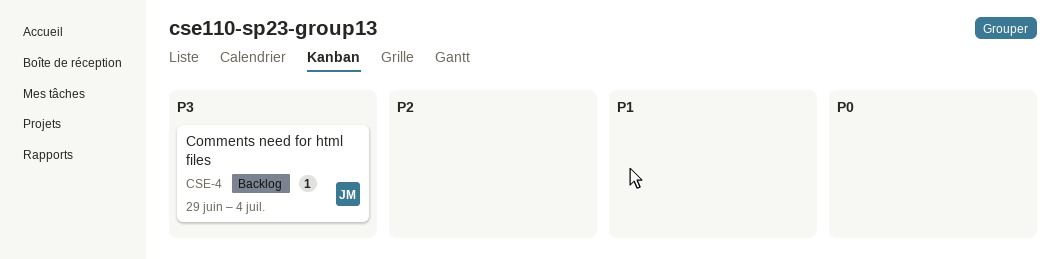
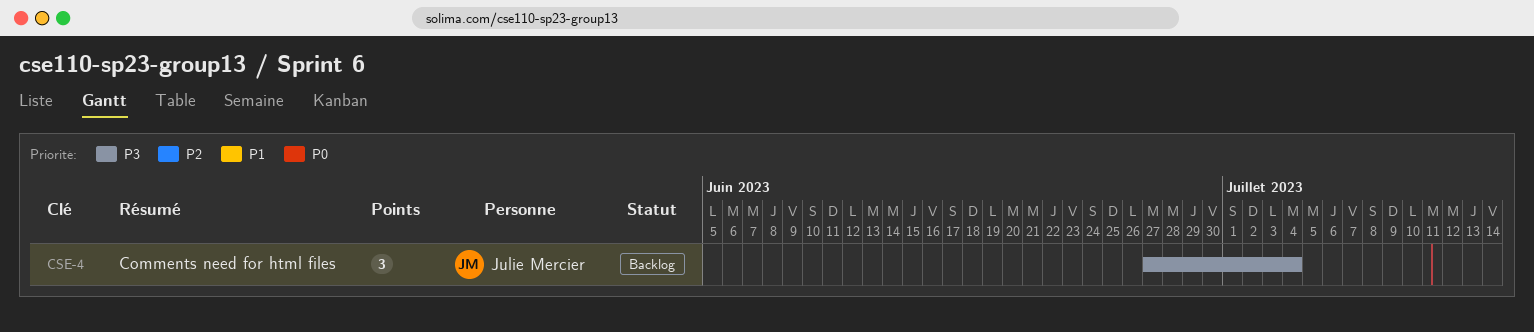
CSE-4, estimate: 1 -> 3
CSE-4, start: Jun 29 -> Jun 27

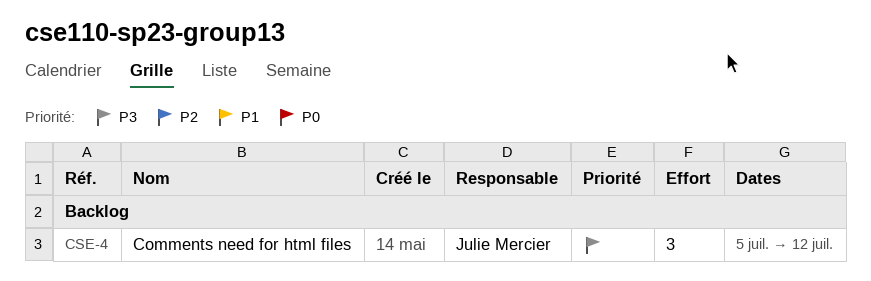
CSE-4, start: Jun 27 -> Jul 5
CSE-4, due: Jul 4 -> Jul 12

